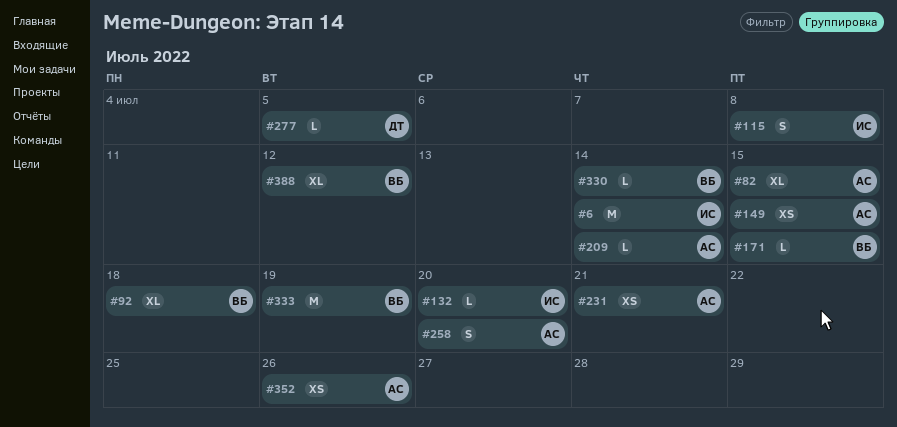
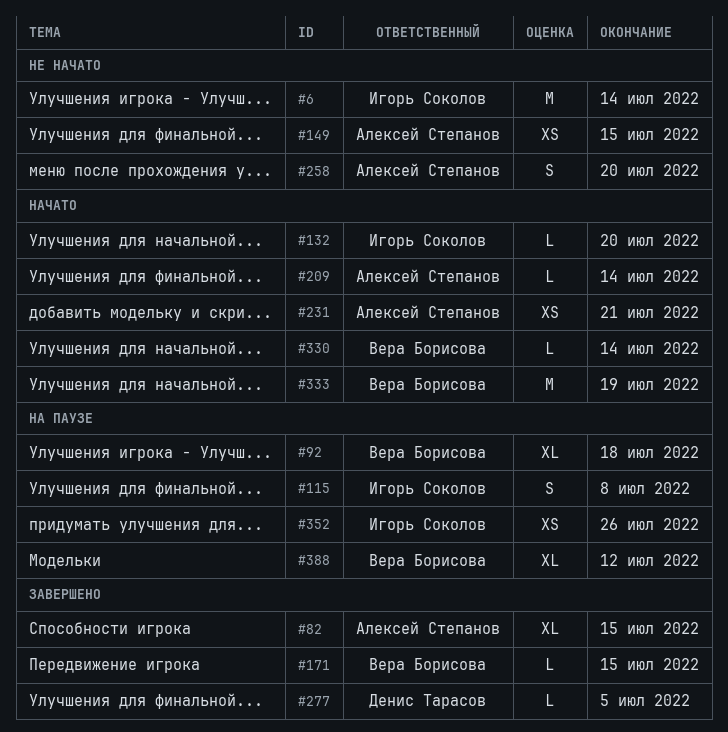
#352, owner: Алексей Степанов -> Игорь Соколов

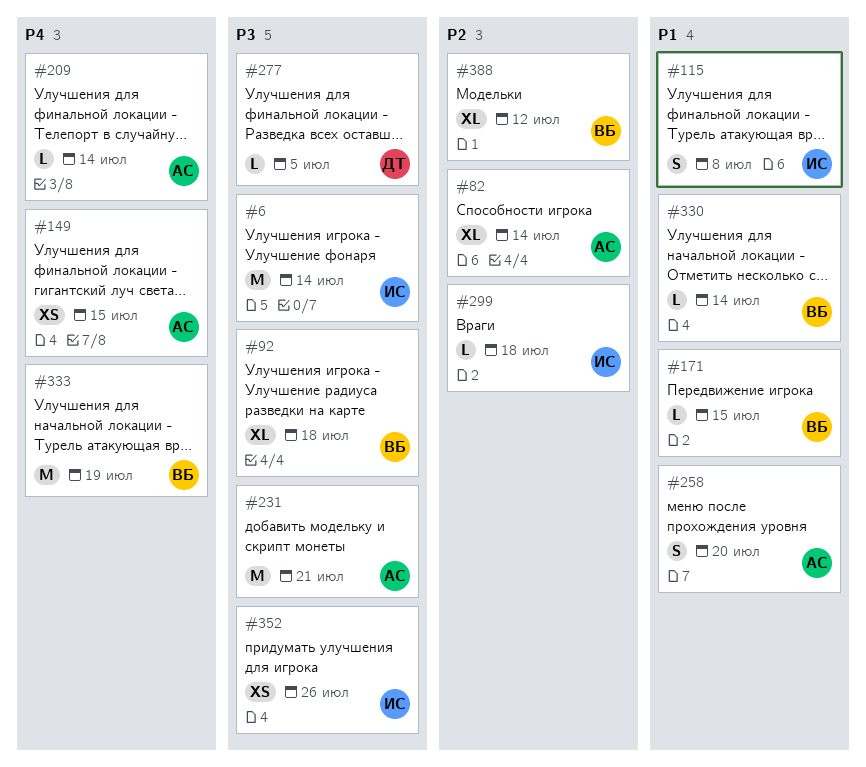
#82, due: Jul 15 -> Jul 14
#132: present -> none
#231, estimate: XS -> M
#299: none -> present

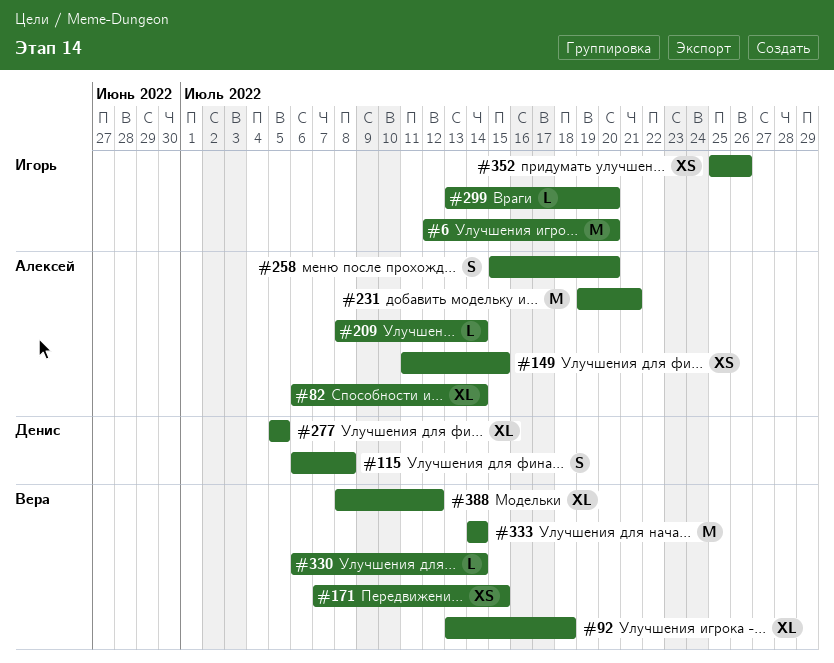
#6, due: Jul 14 -> Jul 20
#115, owner: Игорь -> Денис
#171, estimate: L -> XS
#277, estimate: L -> XL
#299, due: Jul 18 -> Jul 20
#333, due: Jul 19 -> Jul 14

